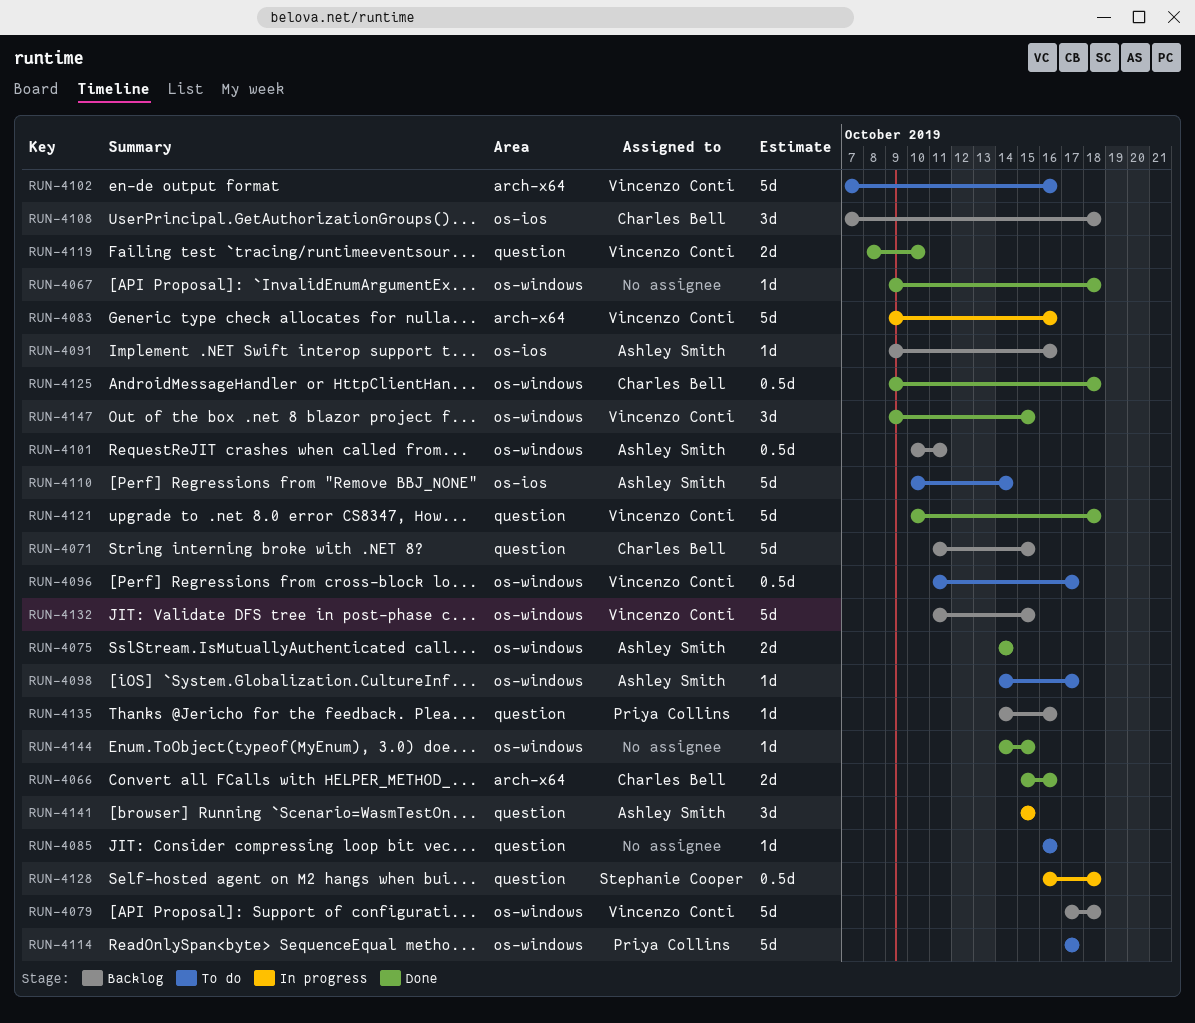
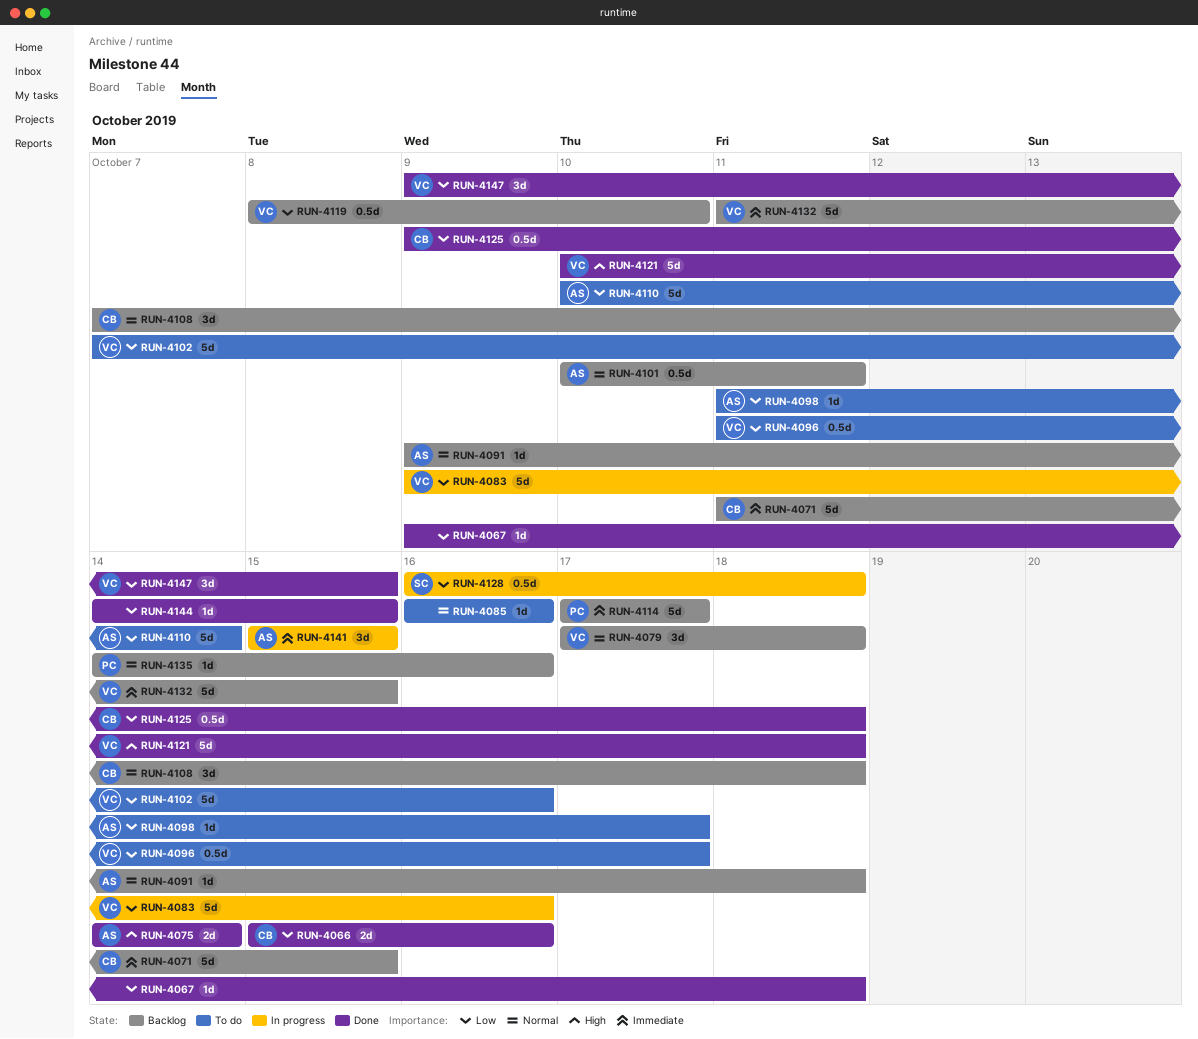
RUN-4079, estimate: 5d -> 3d
RUN-4091, due: Oct 16 -> Oct 18
RUN-4098, start: Oct 14 -> Oct 11
RUN-4114, status: To do -> Backlog
RUN-4119, status: Done -> Backlog
RUN-4119, estimate: 2d -> 0.5d

